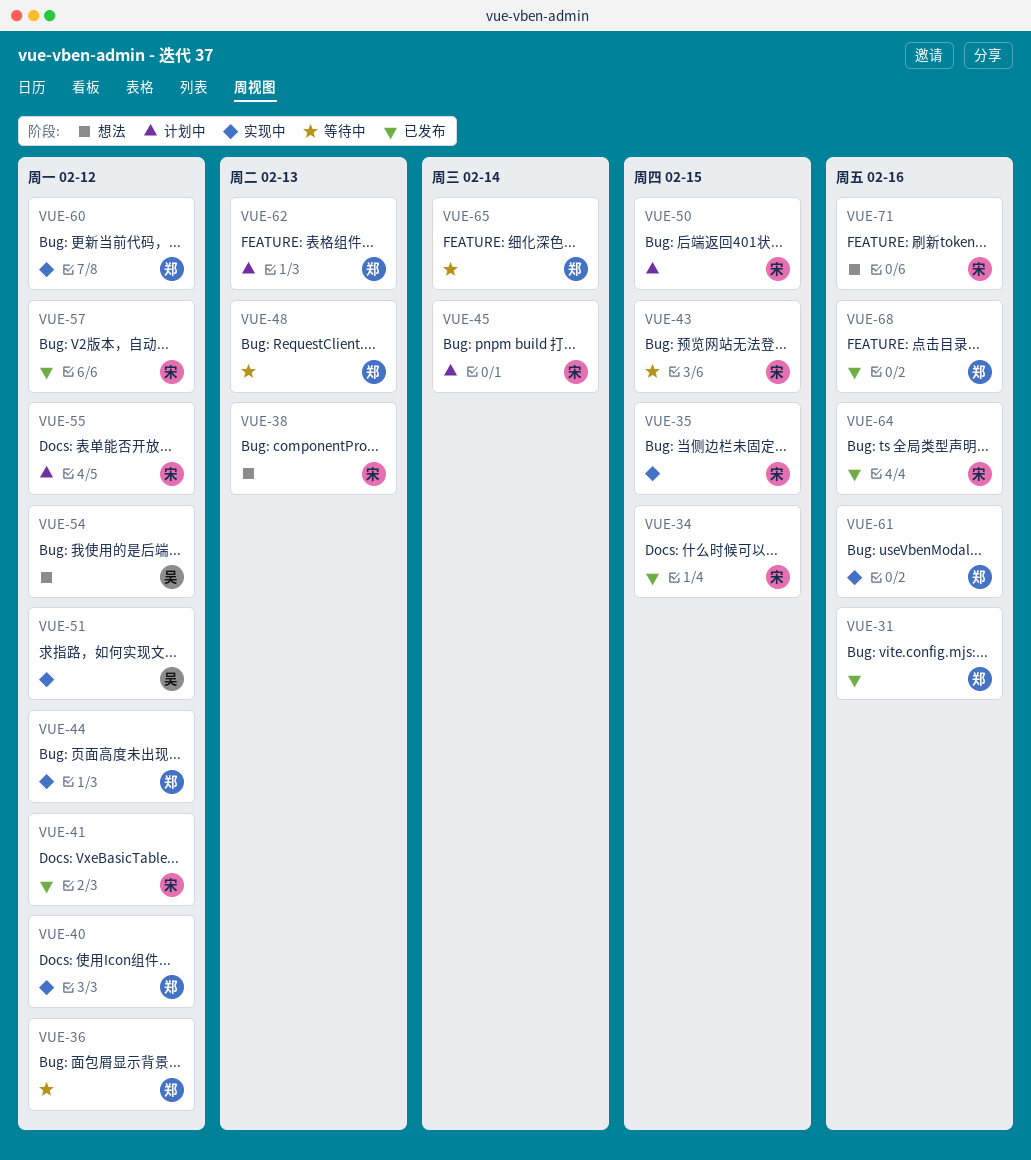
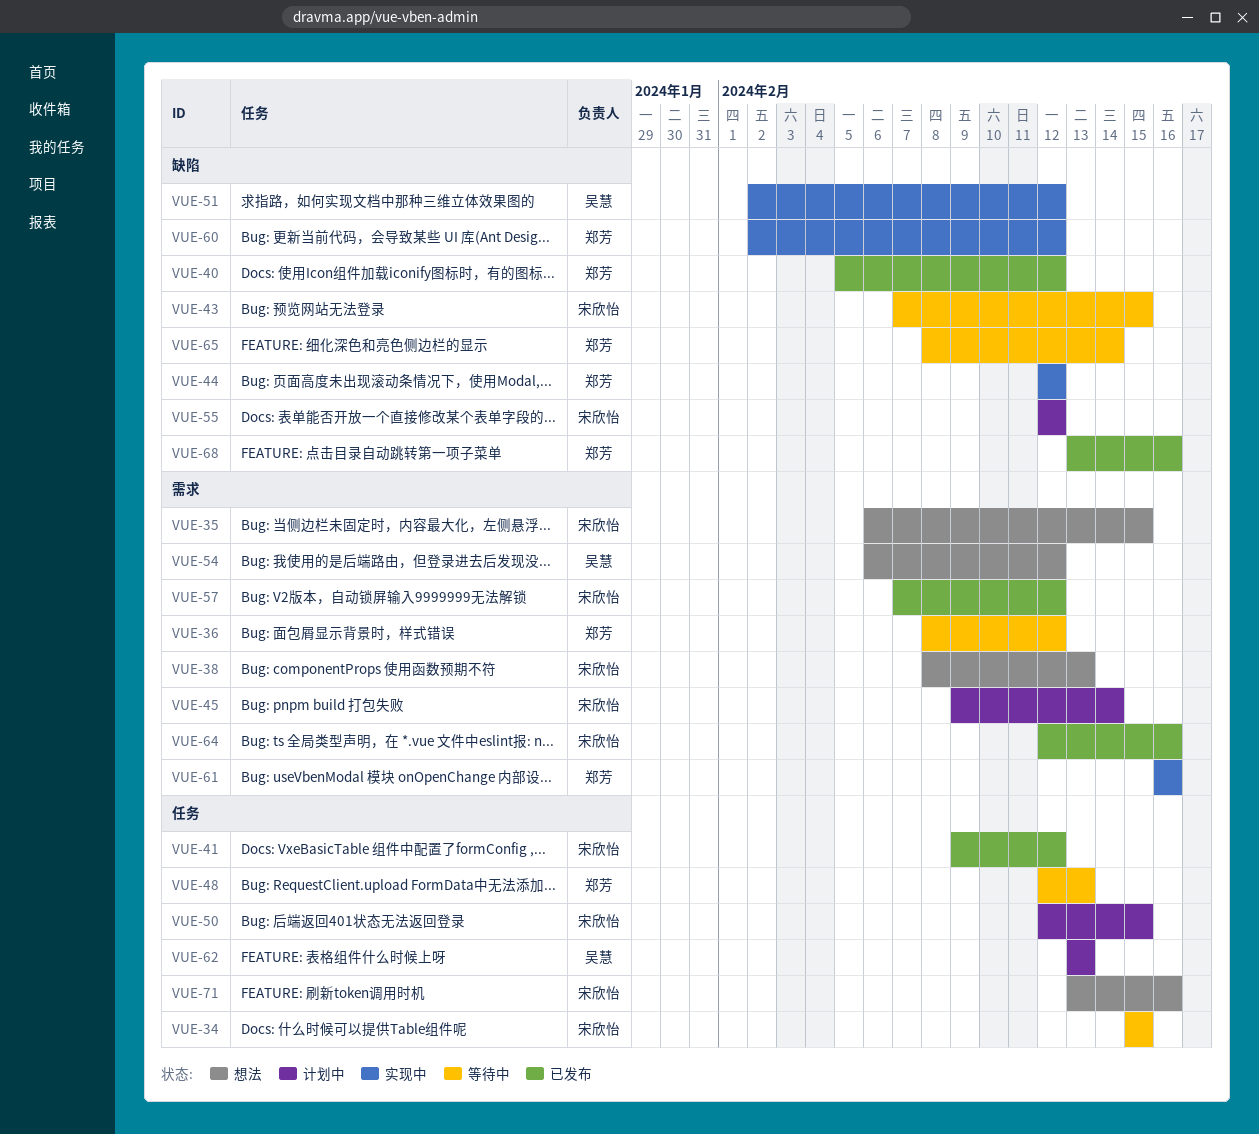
VUE-31: present -> none
VUE-34, status: 已发布 -> 等待中
VUE-35, status: 实现中 -> 想法
VUE-40, status: 实现中 -> 已发布
VUE-62, owner: 郑芳 -> 吴慧

